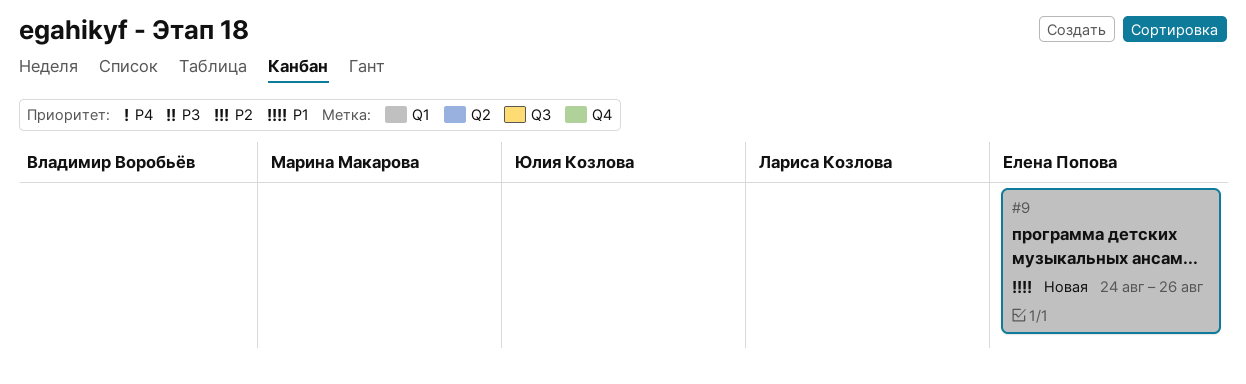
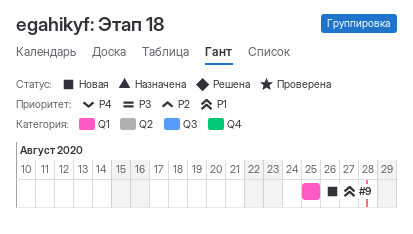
#9, start: Aug 24 -> Aug 25
#9, due: Aug 26 -> Aug 25

